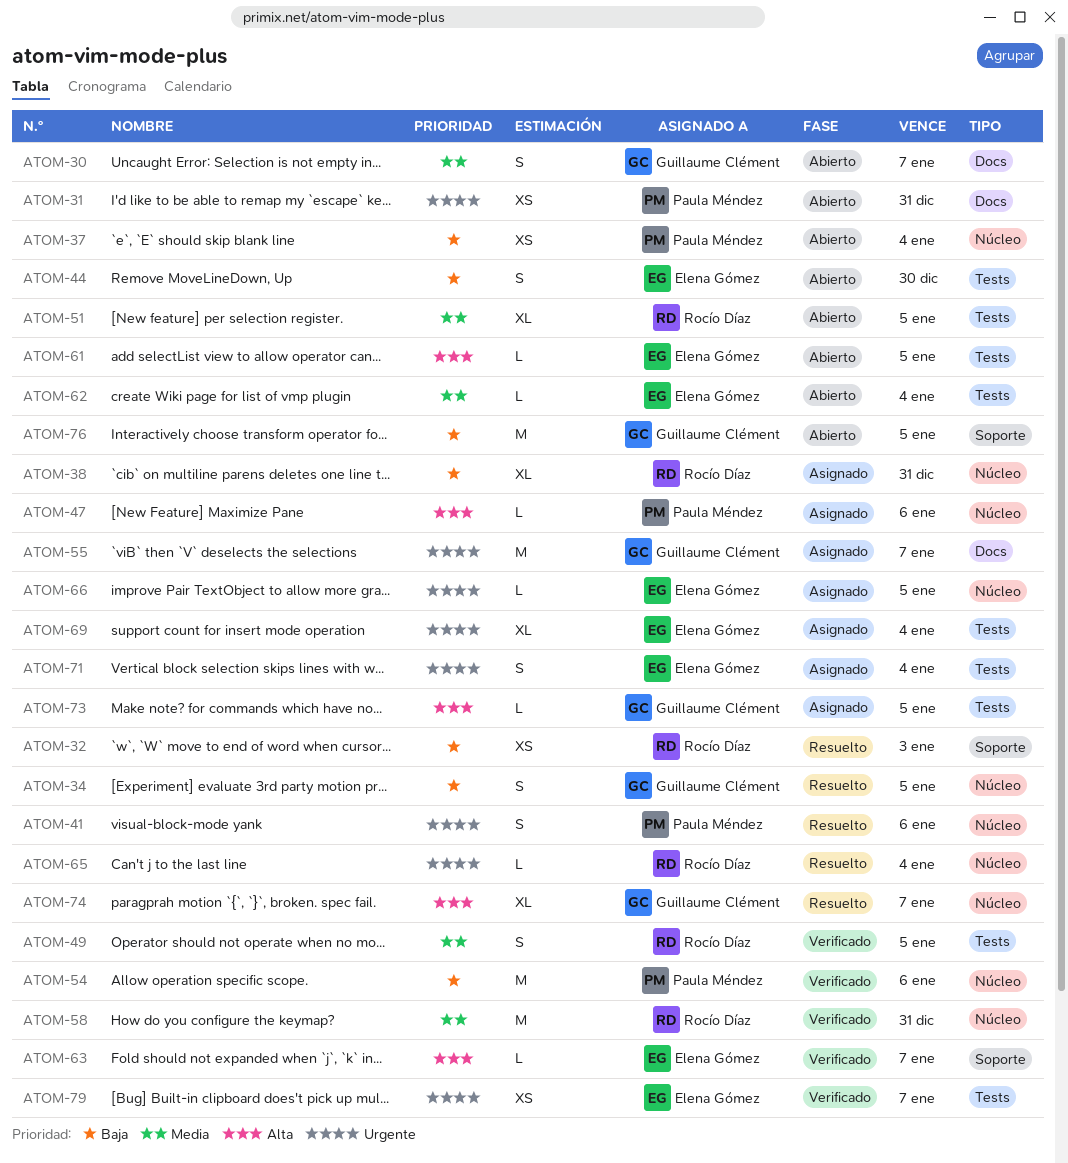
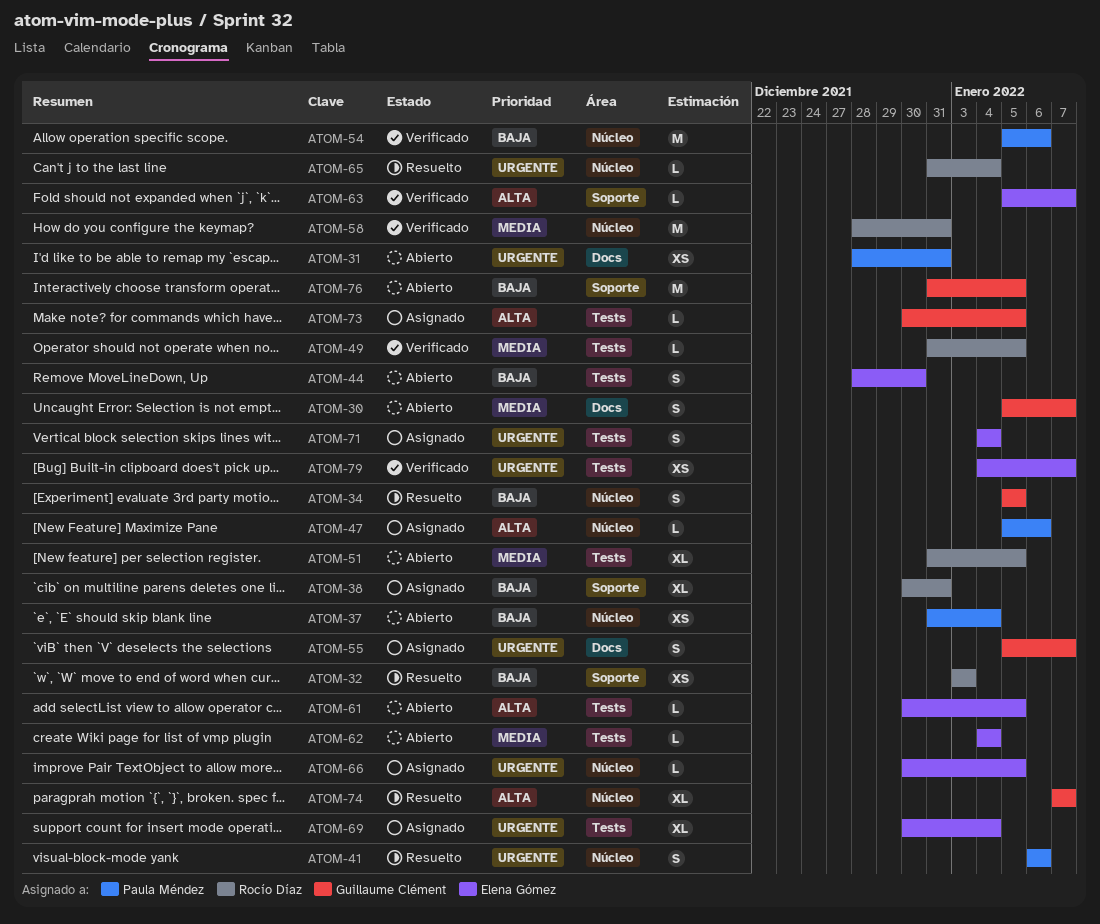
ATOM-38, label: Núcleo -> Soporte
ATOM-49, estimate: S -> L
ATOM-55, estimate: M -> S

